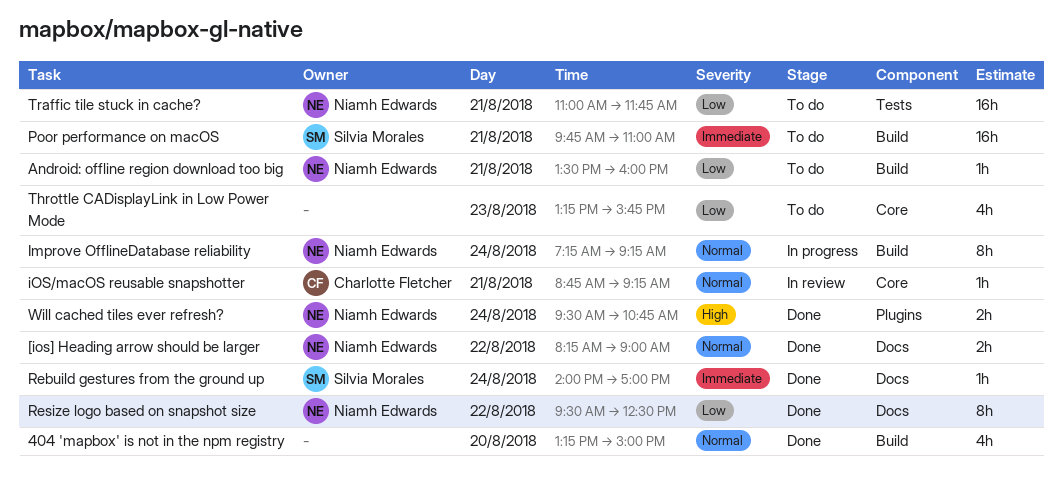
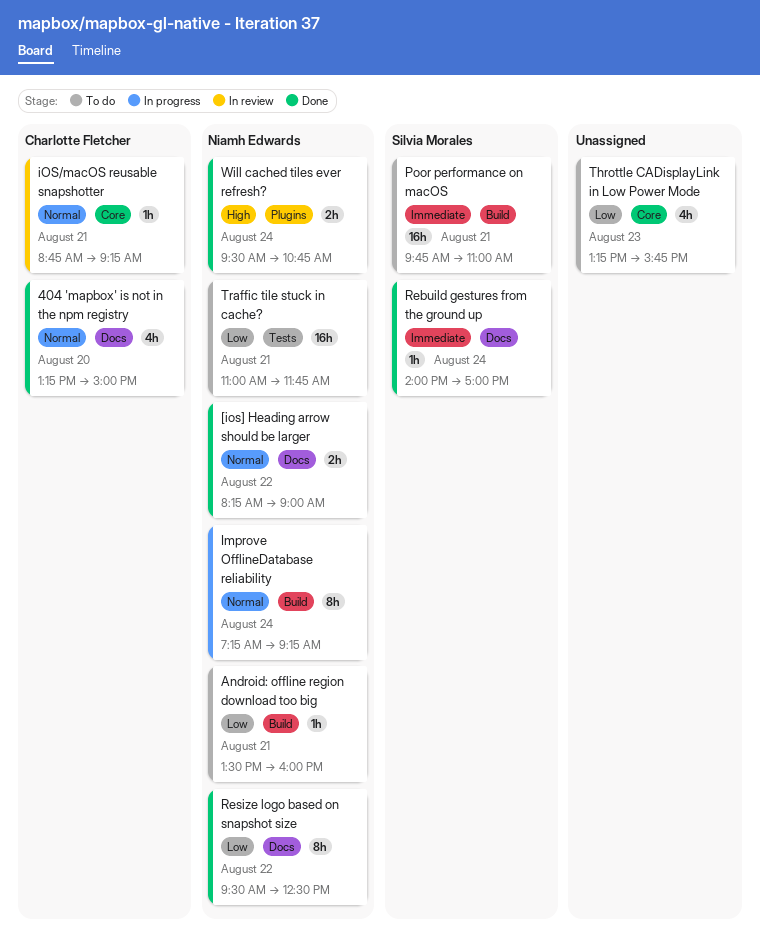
404 'mapbox' is not in the npm registry, owner: none -> Charlotte Fletcher
404 'mapbox' is not in the npm registry, label: Build -> Docs

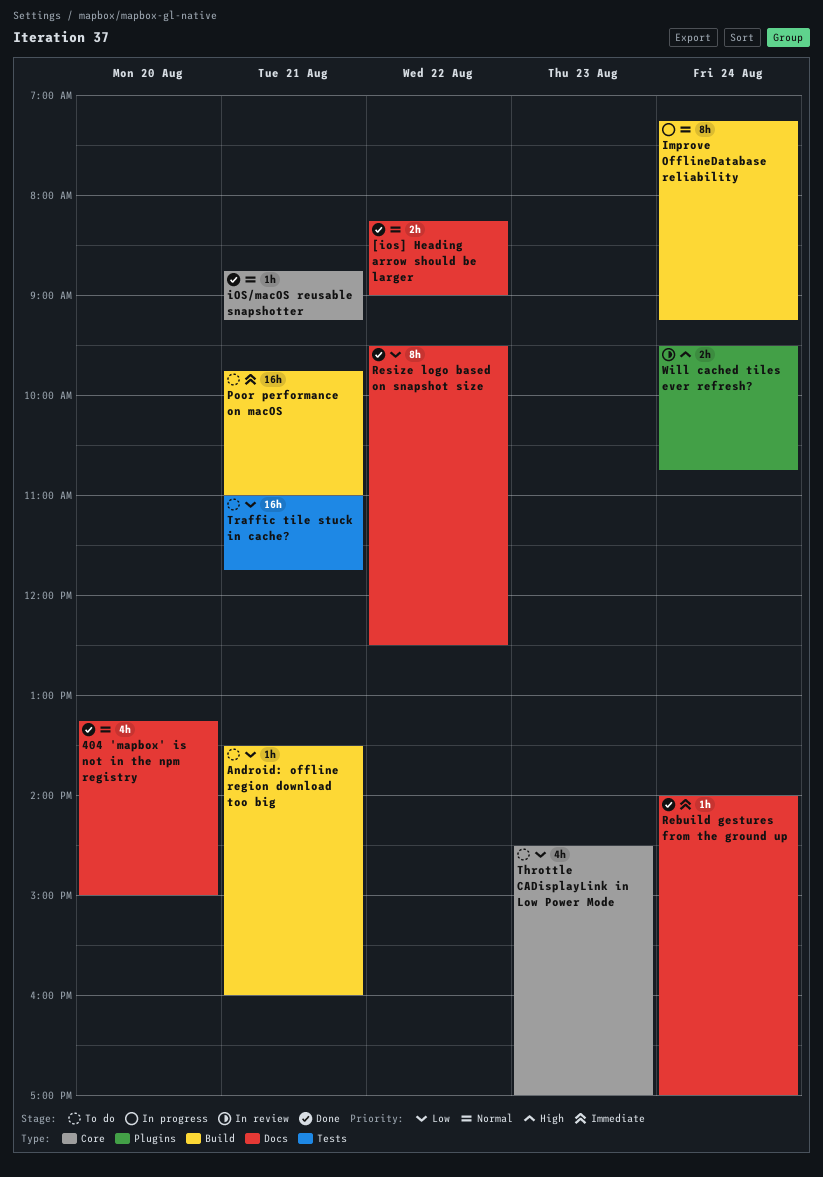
iOS/macOS reusable snapshotter, status: In review -> Done
Throttle CADisplayLink in Low Power Mode, begins: 13:15 -> 14:30
Throttle CADisplayLink in Low Power Mode, ends: 15:45 -> 17:00
Will cached tiles ever refresh?, status: Done -> In review

